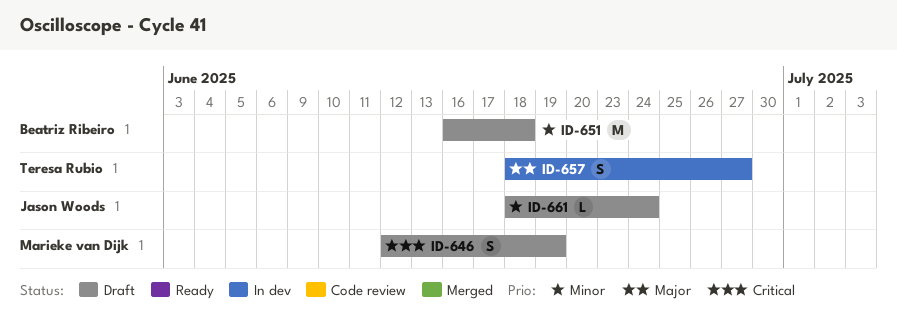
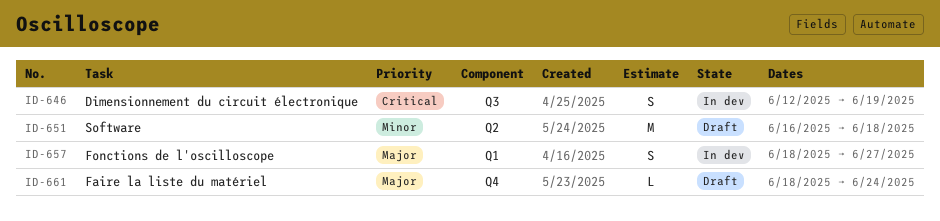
ID-646, status: Draft -> In dev
ID-661, priority: Minor -> Major

